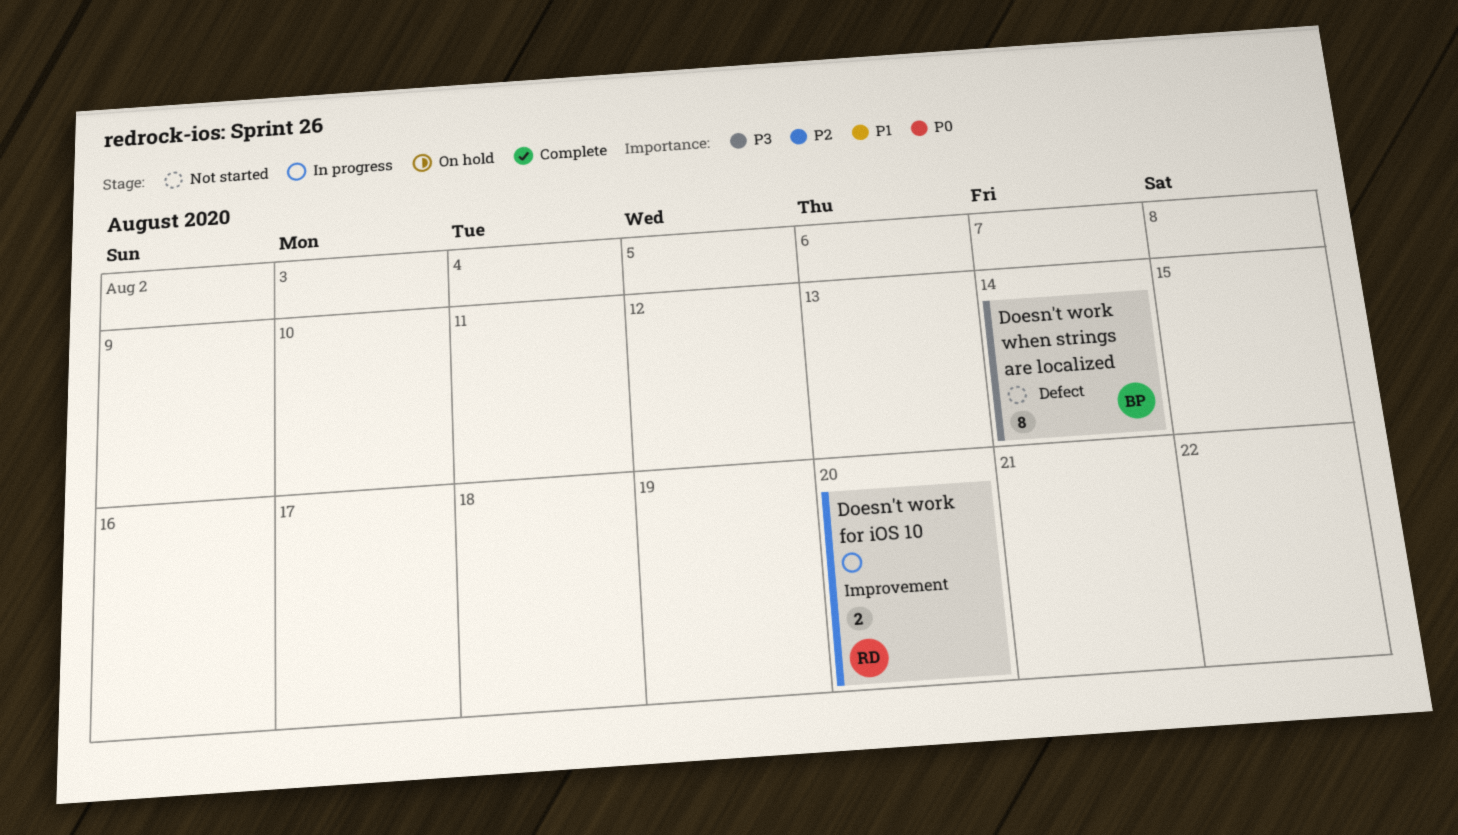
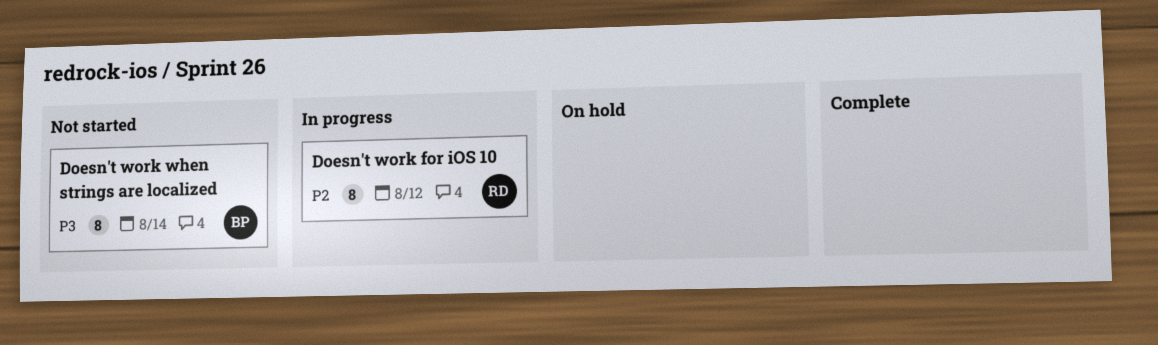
Doesn't work for iOS 10, estimate: 2 -> 8
Doesn't work for iOS 10, due: Aug 20 -> Aug 12

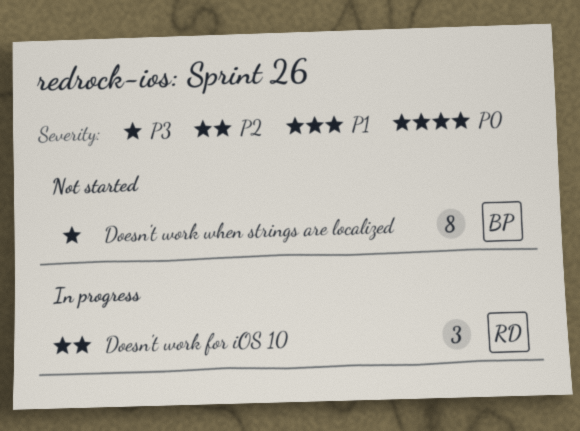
Doesn't work for iOS 10, estimate: 8 -> 3

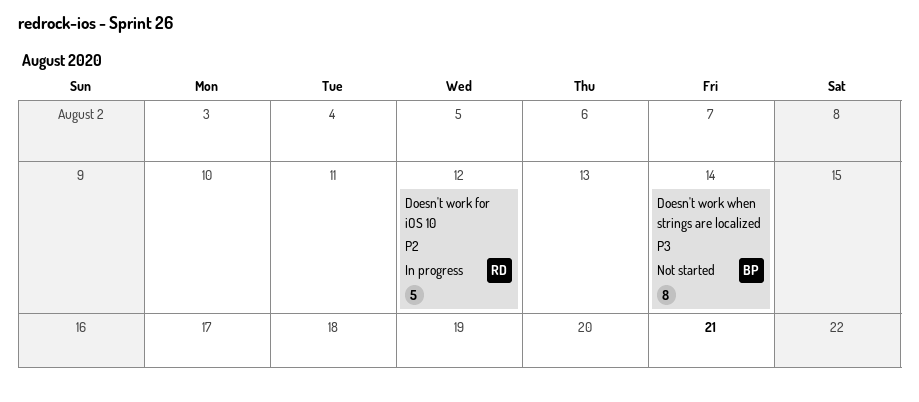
Doesn't work for iOS 10, estimate: 3 -> 5

